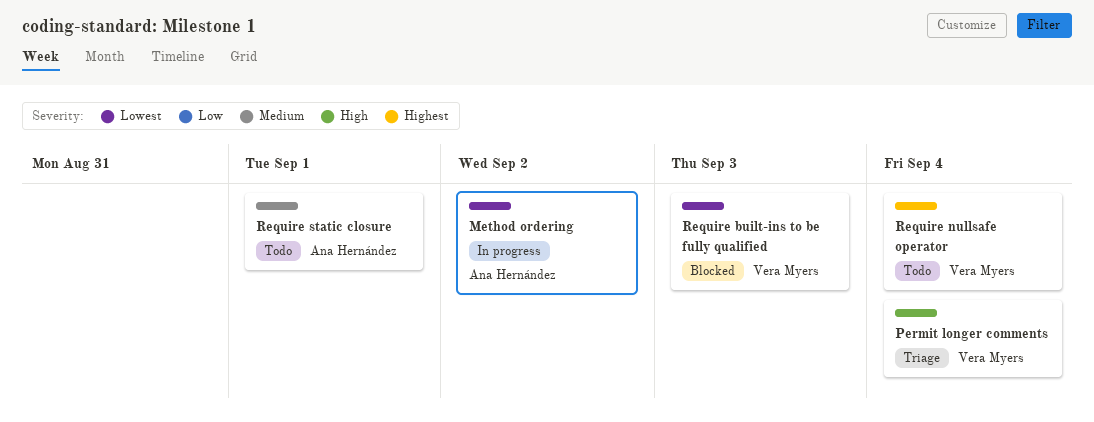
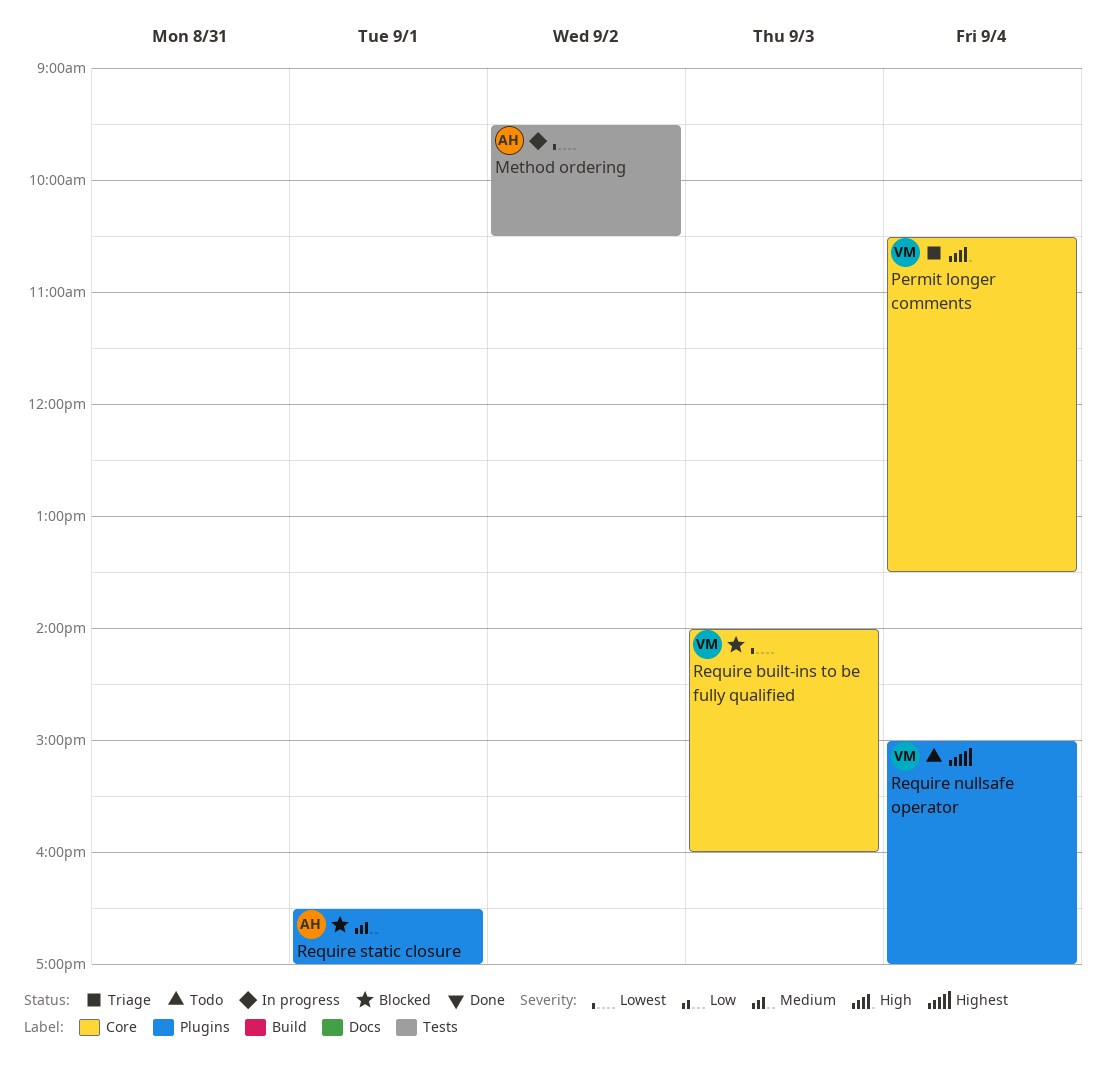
Require static closure, status: Todo -> Blocked

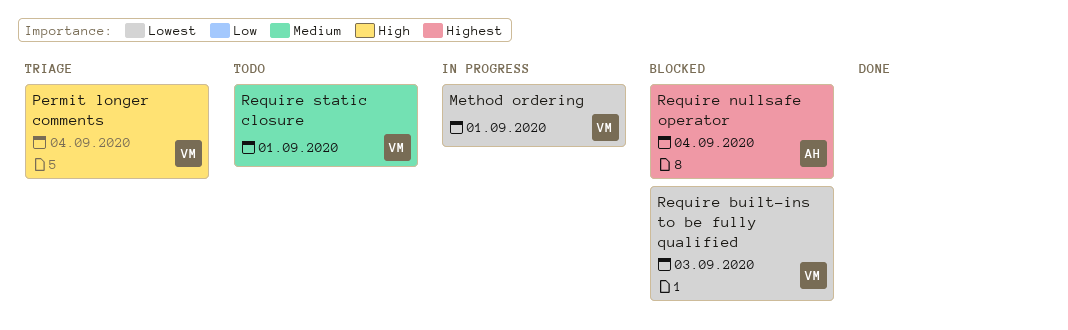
Method ordering, owner: AH -> VM
Method ordering, day: Sep 2 -> Sep 1
Require nullsafe operator, status: Todo -> Blocked
Require nullsafe operator, owner: VM -> AH
Require static closure, status: Blocked -> Todo
Require static closure, owner: AH -> VM

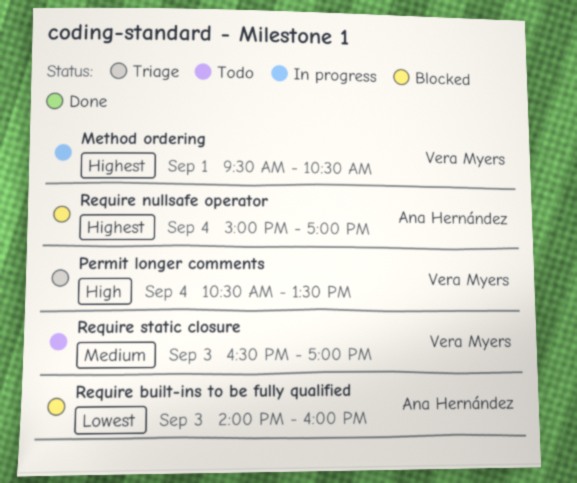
Method ordering, priority: Lowest -> Highest
Require built-ins to be fully qualified, owner: Vera Myers -> Ana Hernández
Require static closure, day: Sep 1 -> Sep 3

